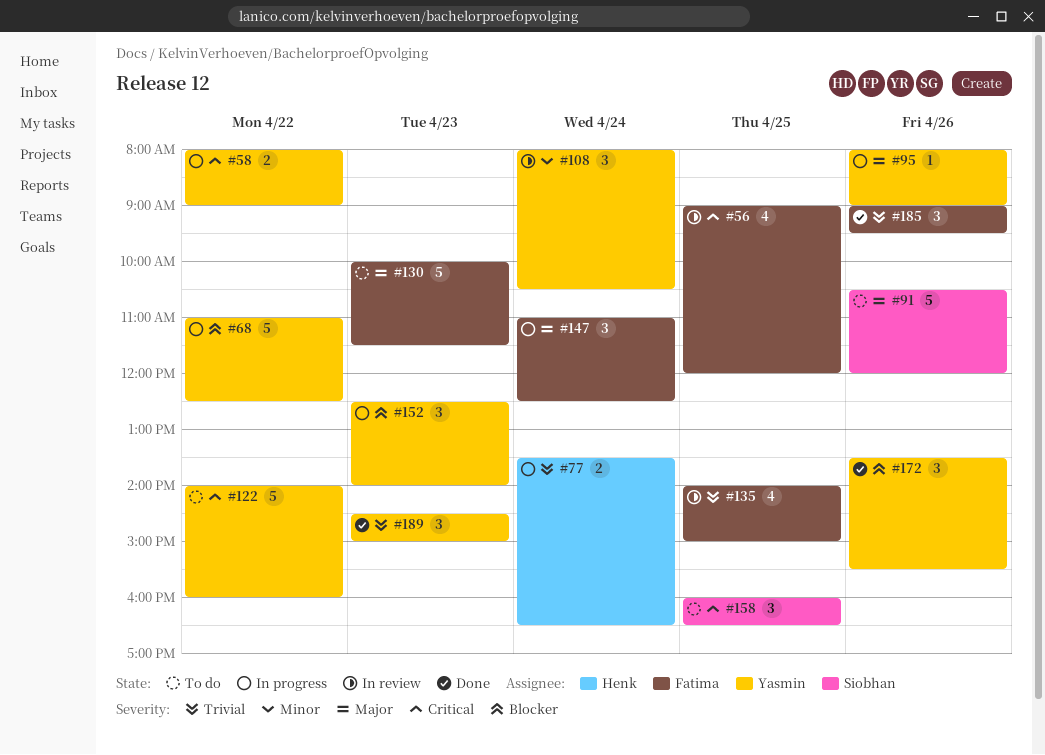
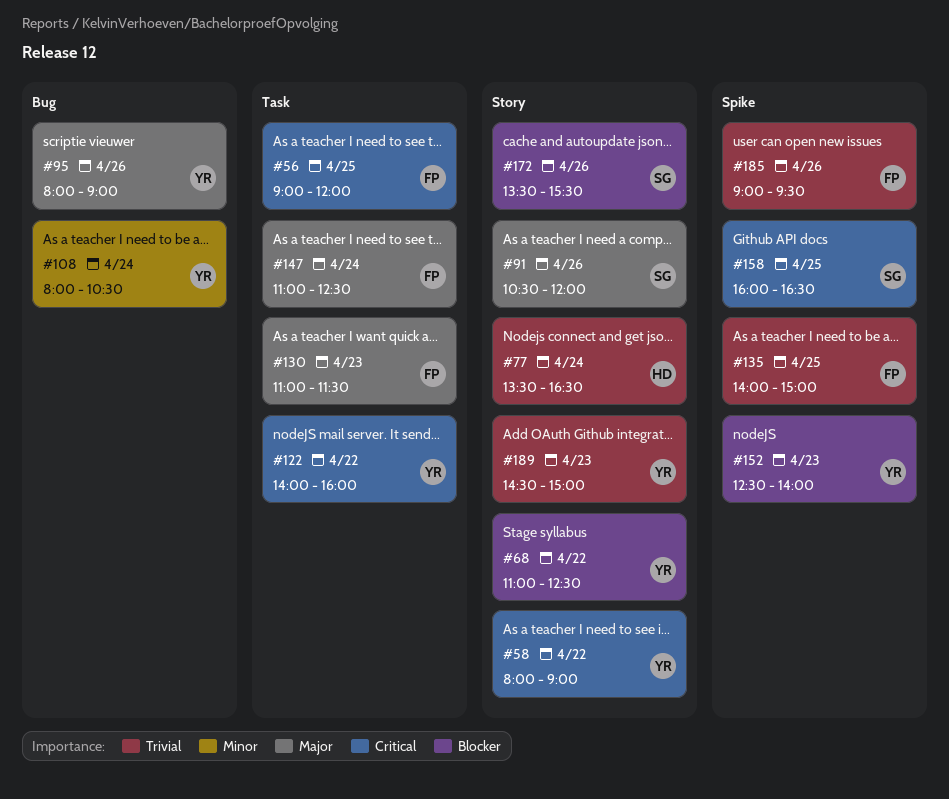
#130, begins: 10:00 -> 11:00
#172, owner: Yasmin -> Siobhan

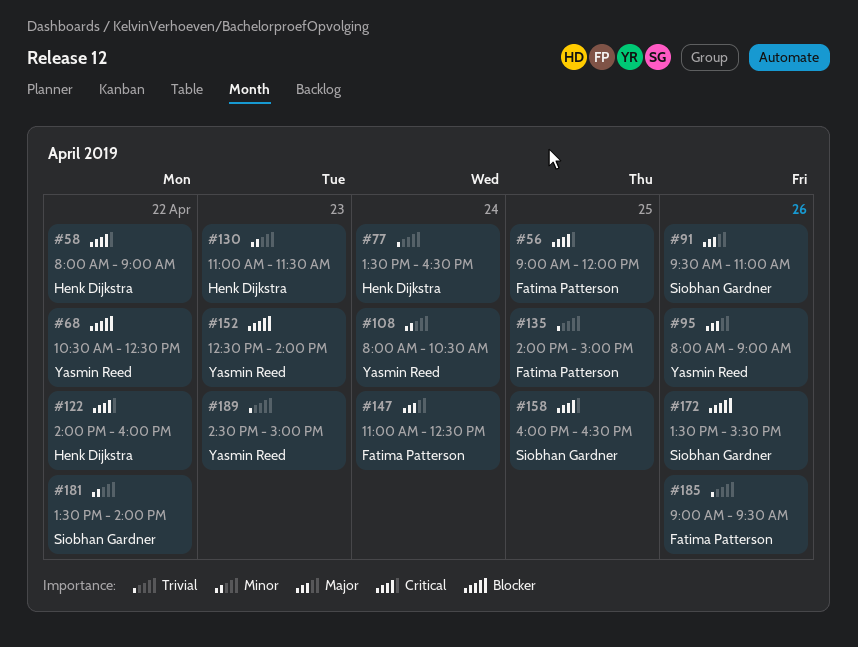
#58, owner: Yasmin Reed -> Henk Dijkstra
#68, begins: 11:00 -> 10:30
#91, begins: 10:30 -> 09:30
#91, ends: 12:00 -> 11:00
#122, owner: Yasmin Reed -> Henk Dijkstra
#130, owner: Fatima Patterson -> Henk Dijkstra
#130, priority: Major -> Minor
#181: none -> present

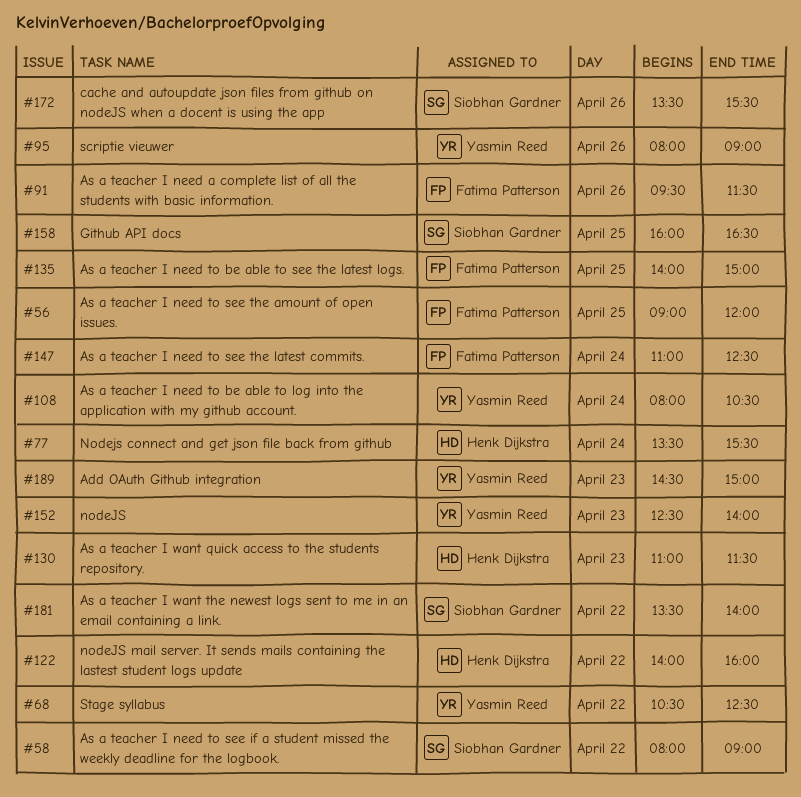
#58, owner: Henk Dijkstra -> Siobhan Gardner
#77, ends: 16:30 -> 15:30
#91, owner: Siobhan Gardner -> Fatima Patterson
#91, ends: 11:00 -> 11:30
#185: present -> none

